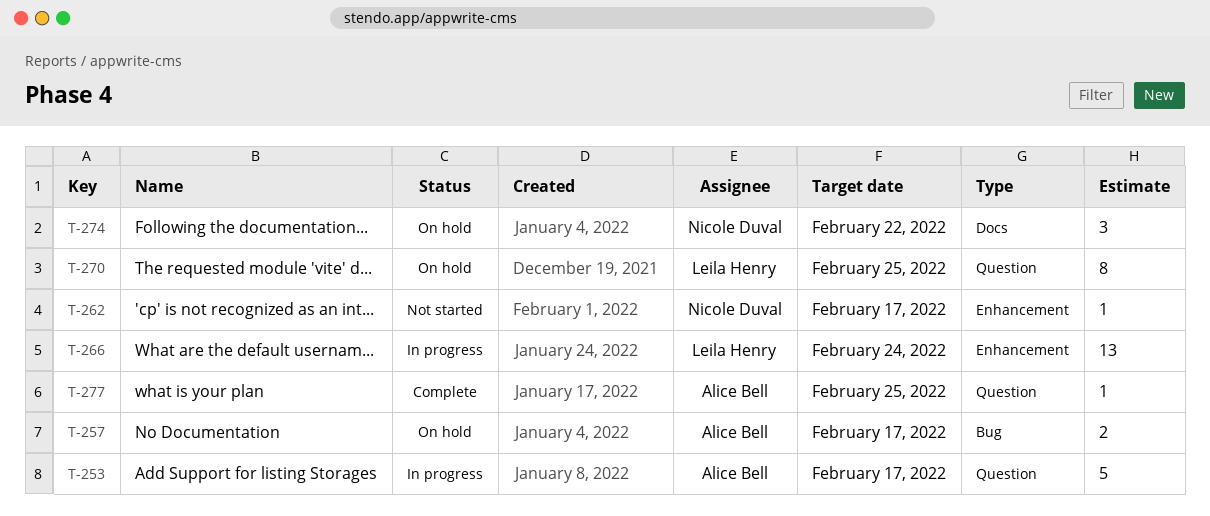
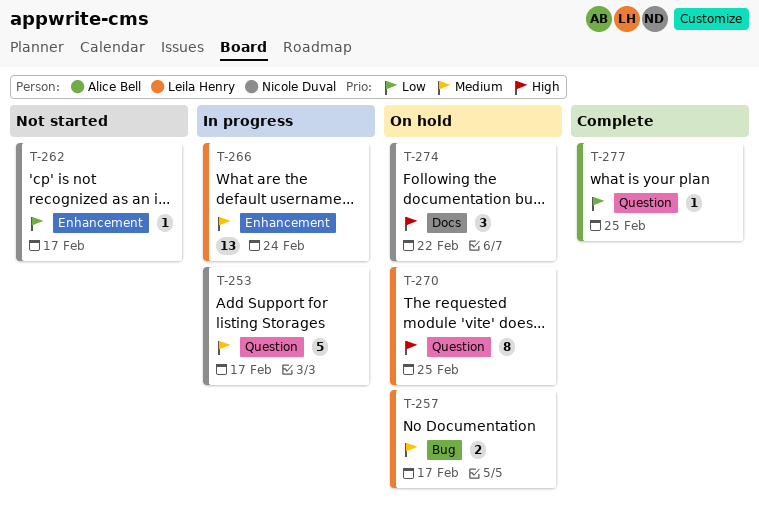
T-253, owner: Alice Bell -> Nicole Duval
T-257, owner: Alice Bell -> Leila Henry

